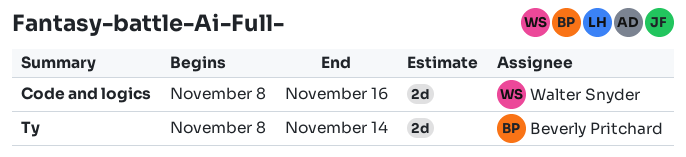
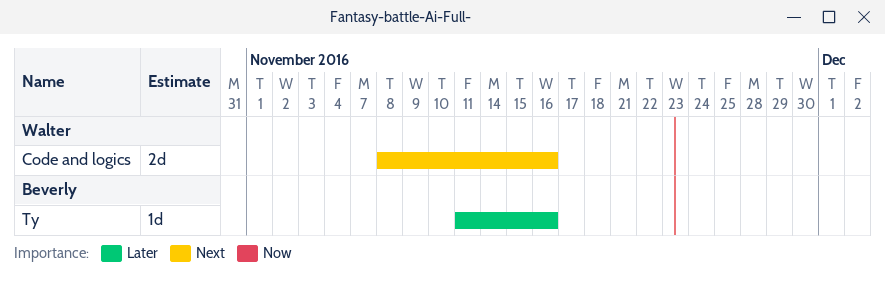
Ty, estimate: 2d -> 1d
Ty, start: Nov 8 -> Nov 11
Ty, due: Nov 14 -> Nov 16

